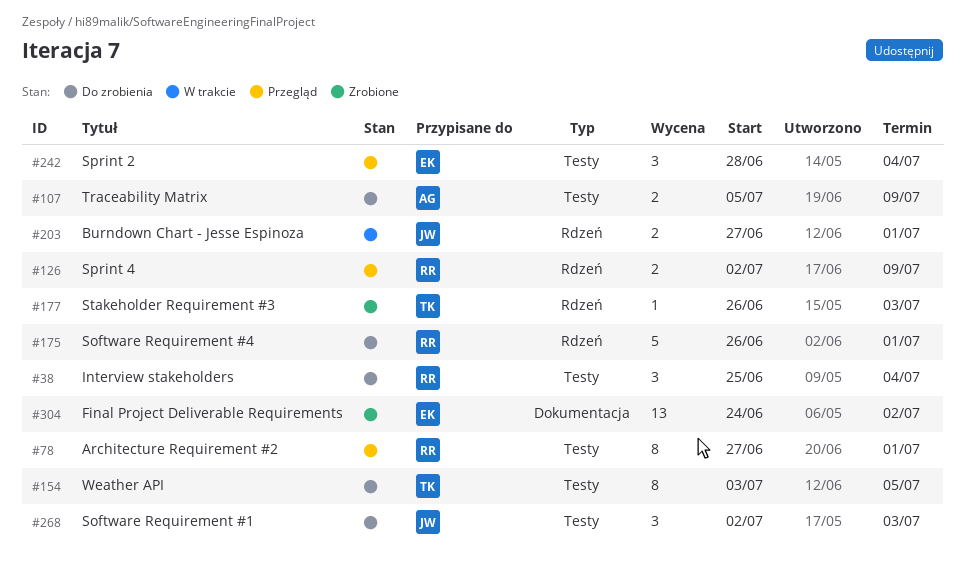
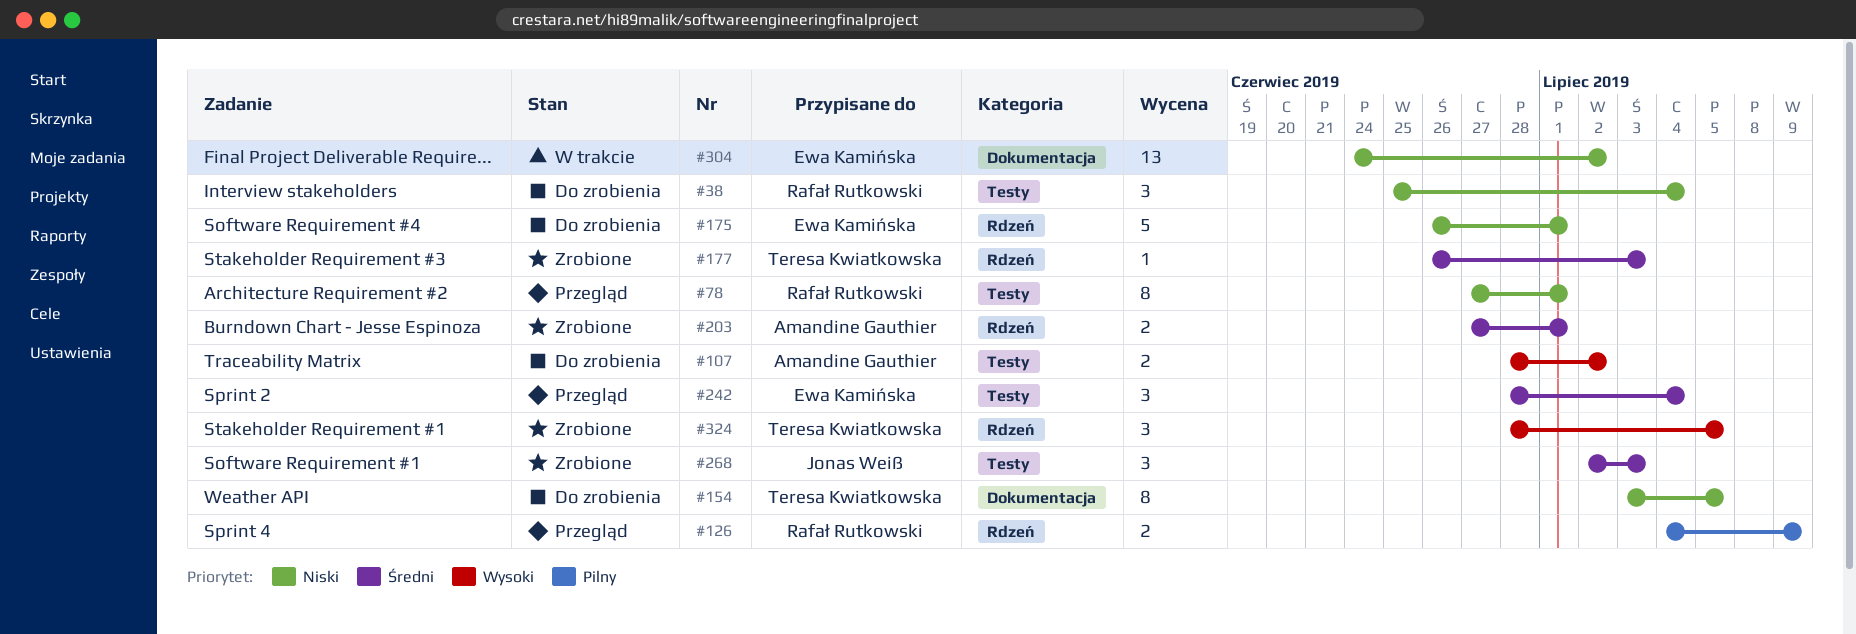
#107, start: Jul 5 -> Jun 28
#107, due: Jul 9 -> Jul 2
#126, start: Jul 2 -> Jul 4
#154, label: Testy -> Dokumentacja
#175, owner: Rafał Rutkowski -> Ewa Kamińska
#203, status: W trakcie -> Zrobione
#203, owner: Jonas Weiß -> Amandine Gauthier
#268, status: Do zrobienia -> Zrobione
#304, status: Zrobione -> W trakcie
#324: none -> present

